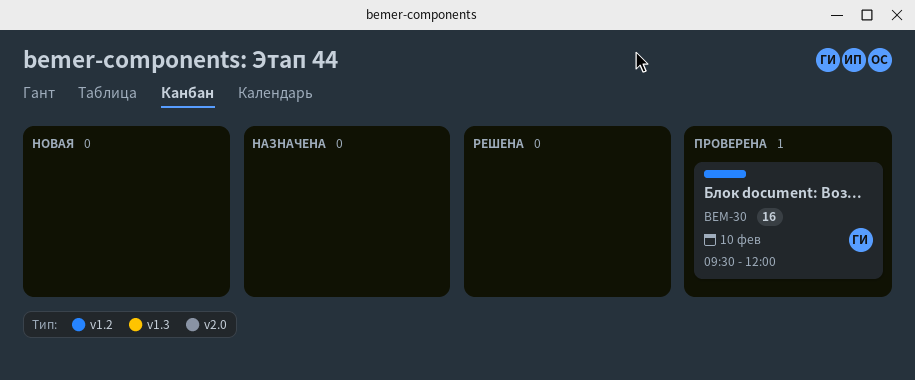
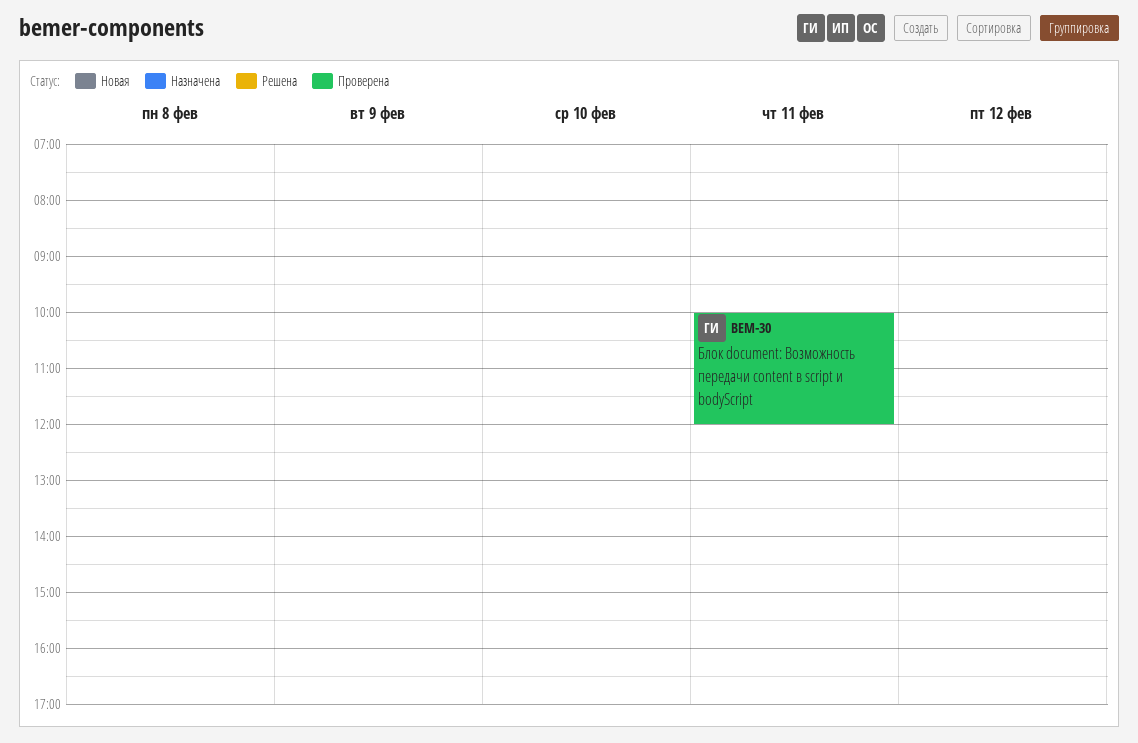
BEM-30, day: Feb 10 -> Feb 11
BEM-30, begins: 09:30 -> 10:00

